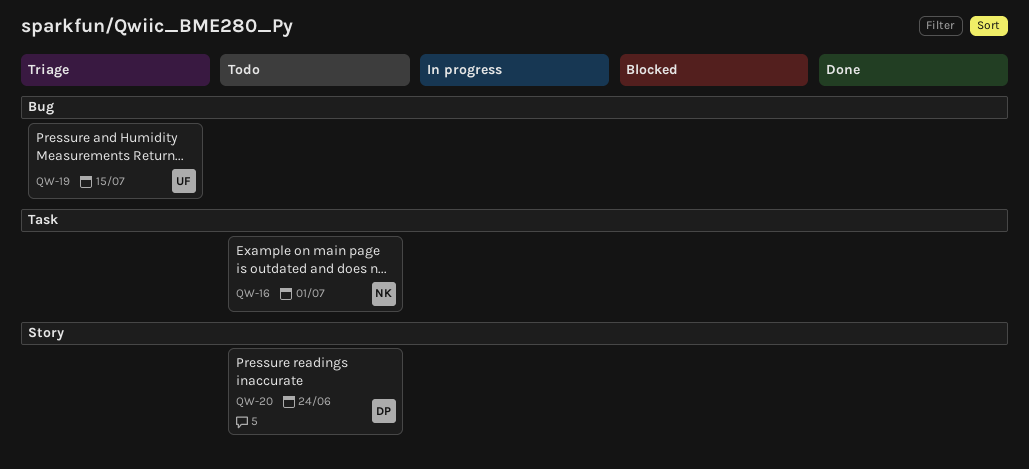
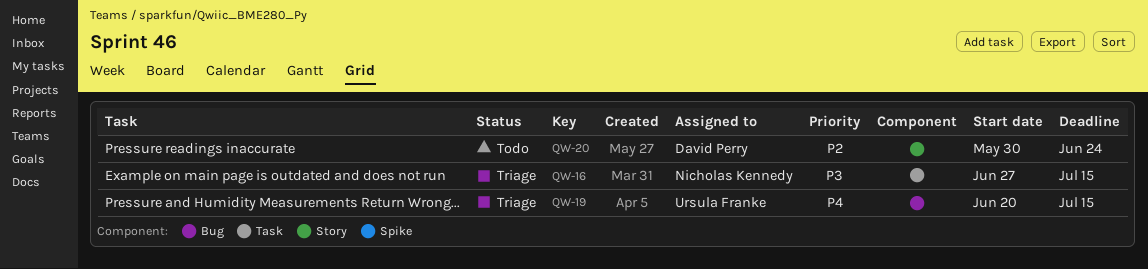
QW-16, status: Todo -> Triage
QW-16, due: Jul 1 -> Jul 15

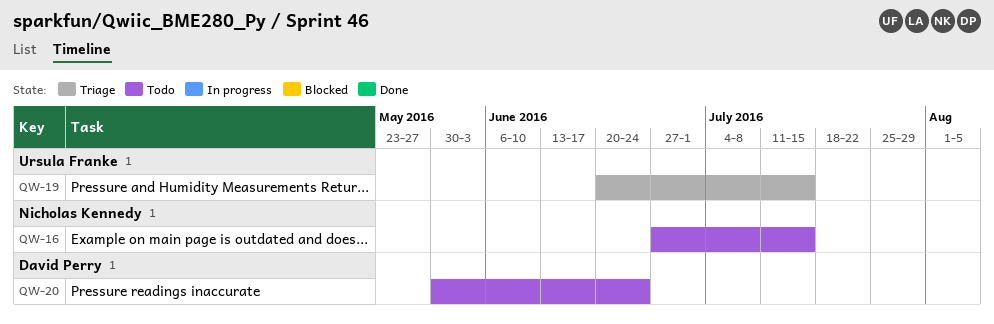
QW-16, status: Triage -> Todo

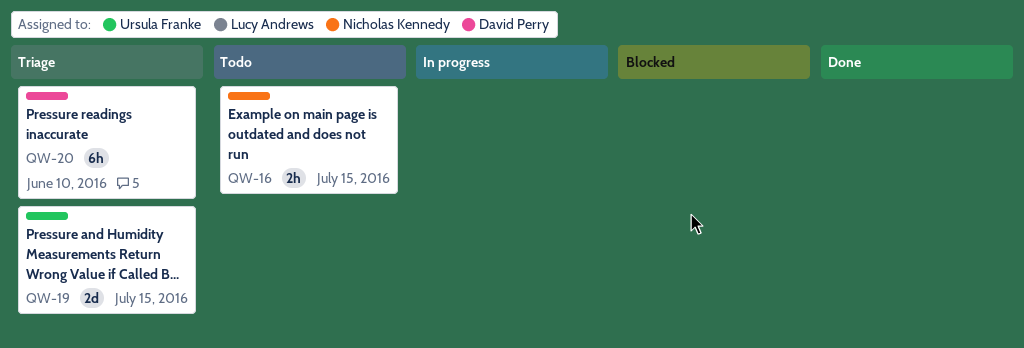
QW-20, status: Todo -> Triage
QW-20, due: Jun 24 -> Jun 10

